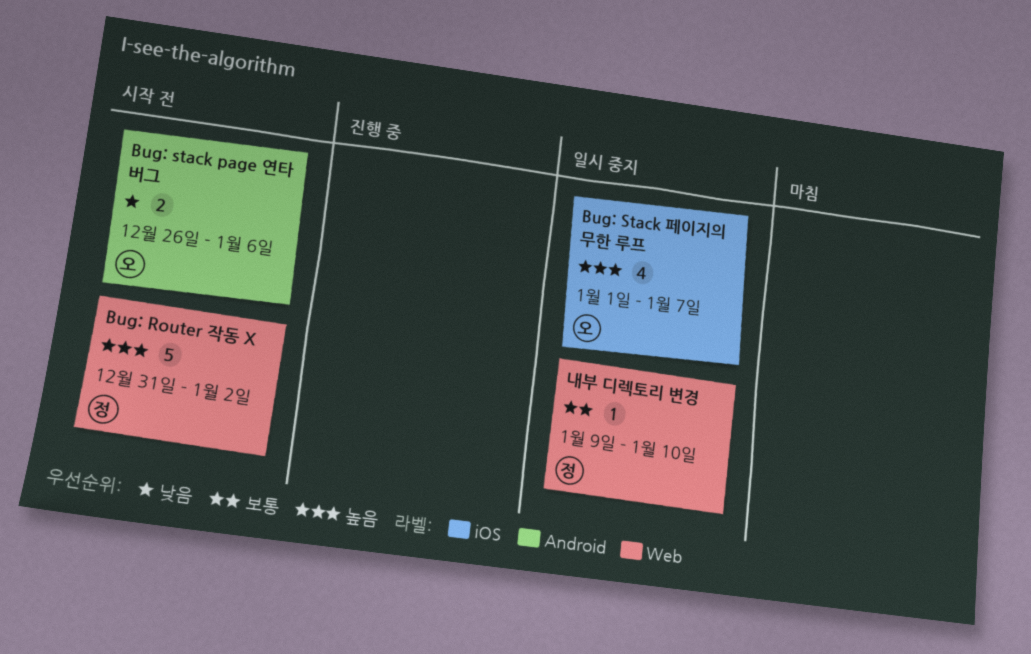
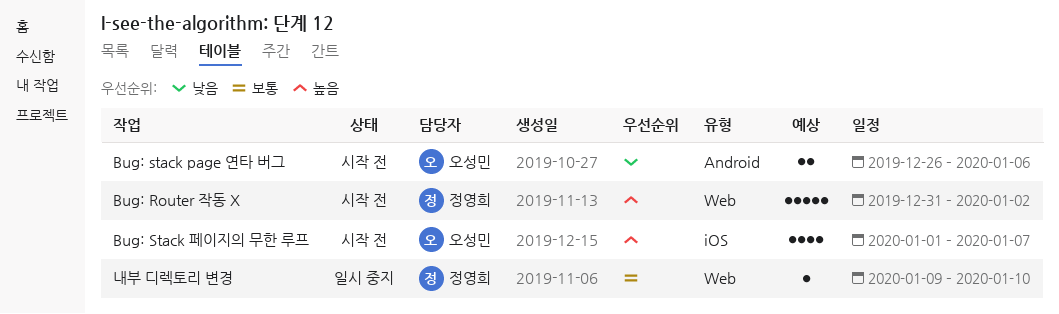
Bug: Stack 페이지의 무한 루프, status: 일시 중지 -> 시작 전

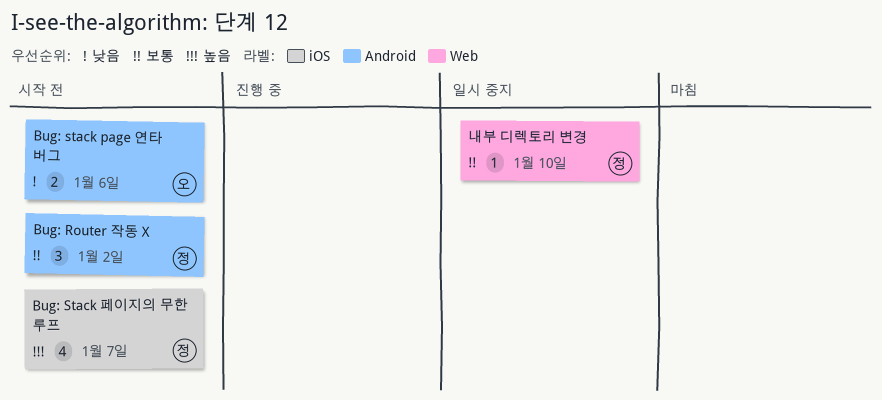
Bug: Router 작동 X, priority: 높음 -> 보통
Bug: Router 작동 X, label: Web -> Android
Bug: Router 작동 X, estimate: 5 -> 3
Bug: Stack 페이지의 무한 루프, owner: 오성민 -> 정영희

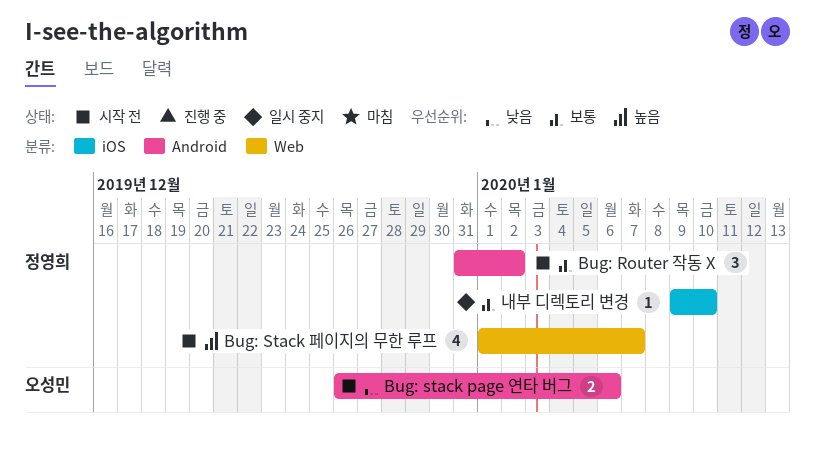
Bug: Stack 페이지의 무한 루프, label: iOS -> Web
내부 디렉토리 변경, label: Web -> iOS

